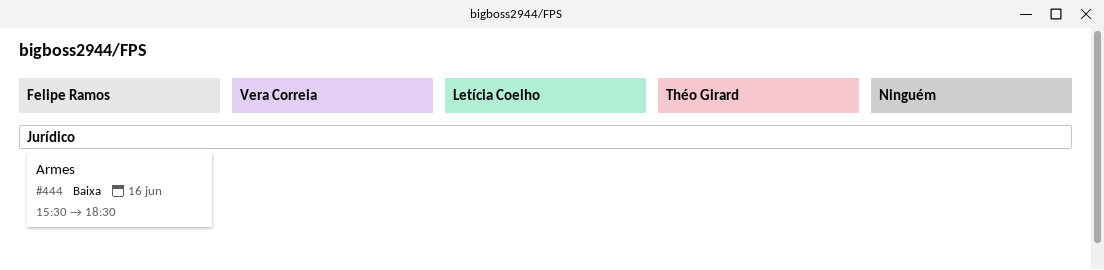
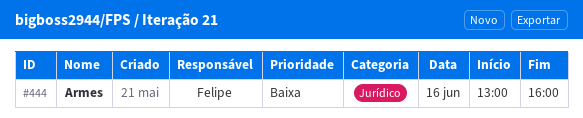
#444, begins: 15:30 -> 13:00
#444, ends: 18:30 -> 16:00

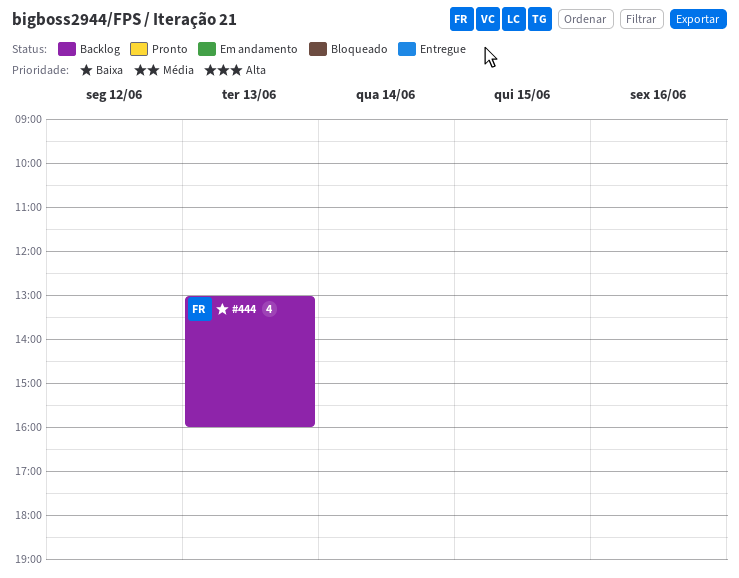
#444, day: Jun 16 -> Jun 13

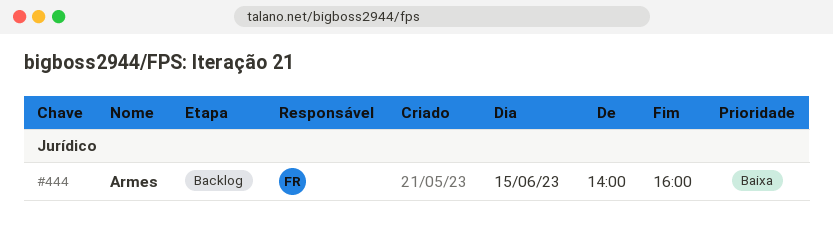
#444, day: Jun 13 -> Jun 15
#444, begins: 13:00 -> 14:00

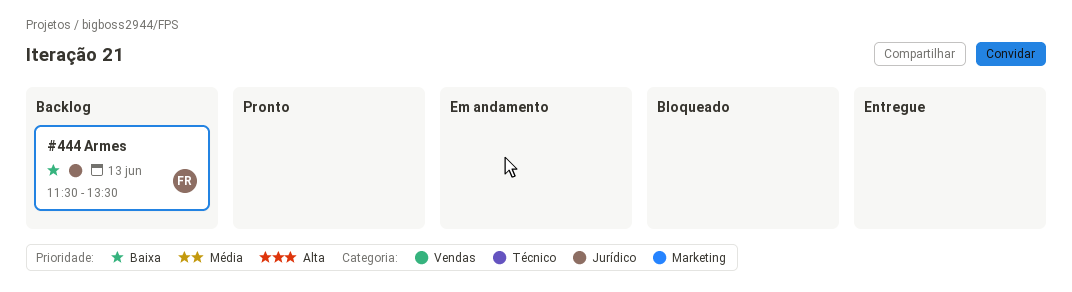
#444, day: Jun 15 -> Jun 13
#444, begins: 14:00 -> 11:30
#444, ends: 16:00 -> 13:30

